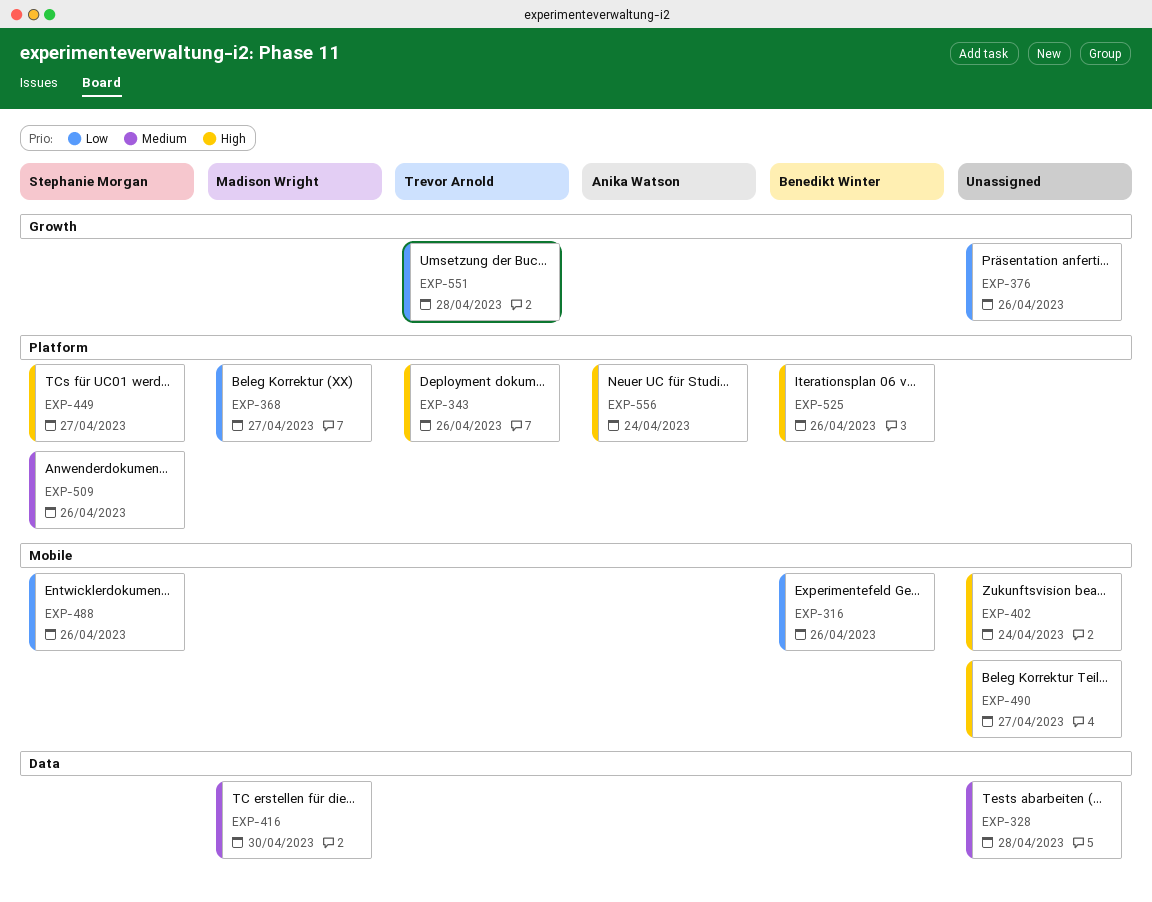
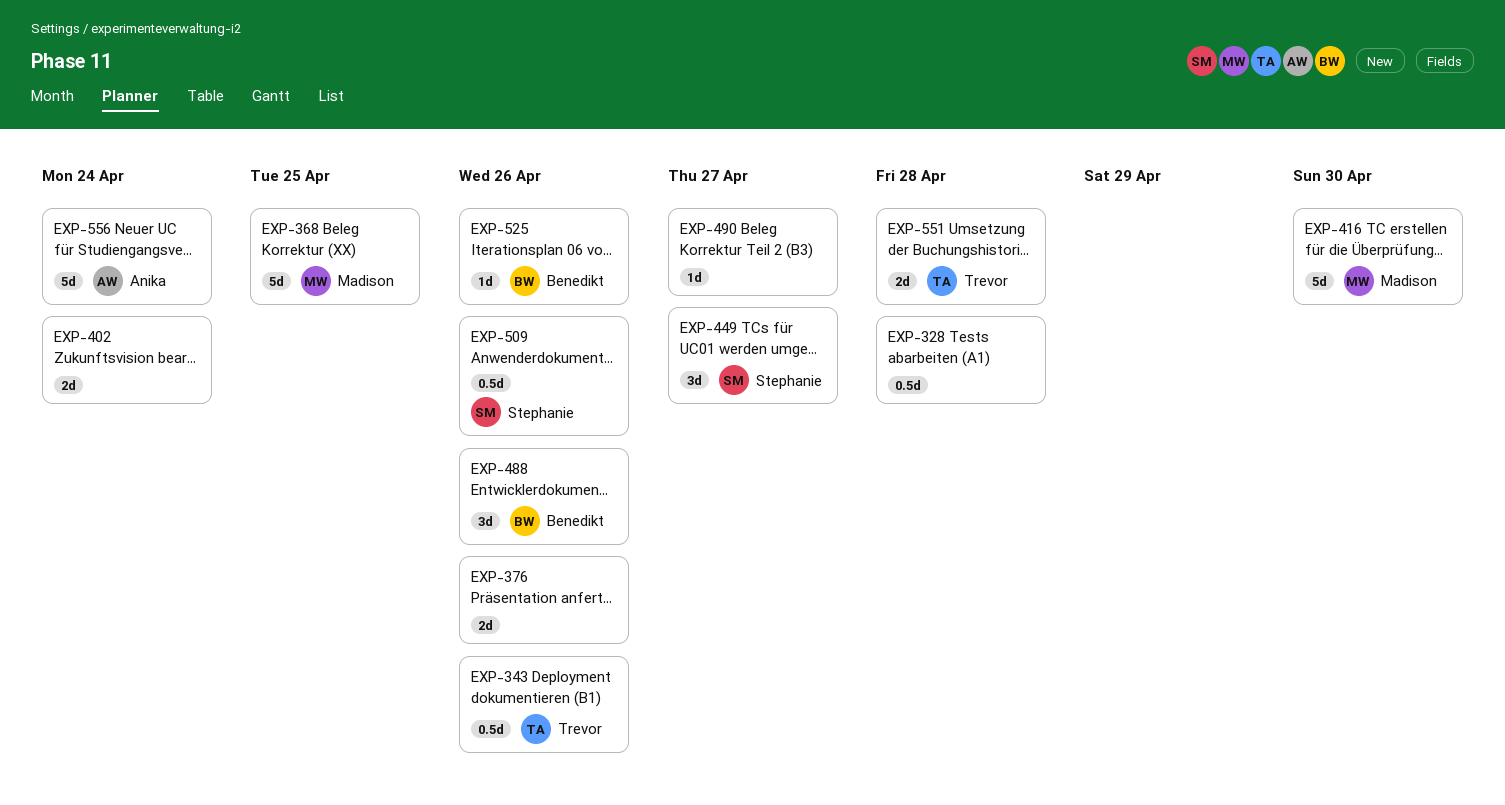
EXP-316: present -> none
EXP-368, due: Apr 27 -> Apr 25
EXP-488, owner: Stephanie Morgan -> Benedikt Winter

